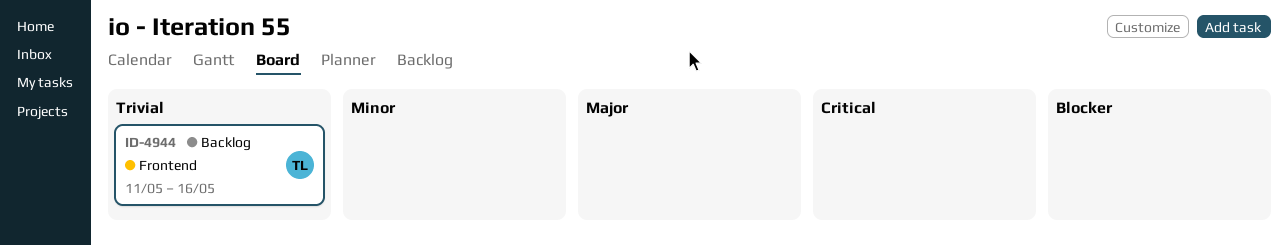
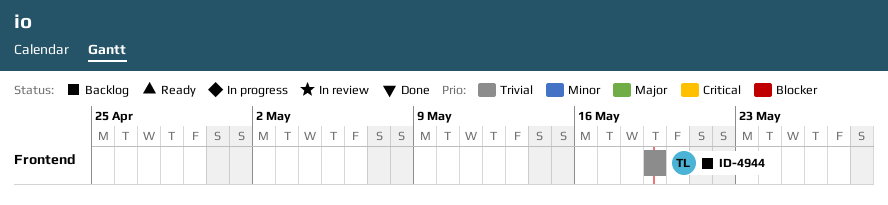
ID-4944, start: May 11 -> May 19
ID-4944, due: May 16 -> May 19

